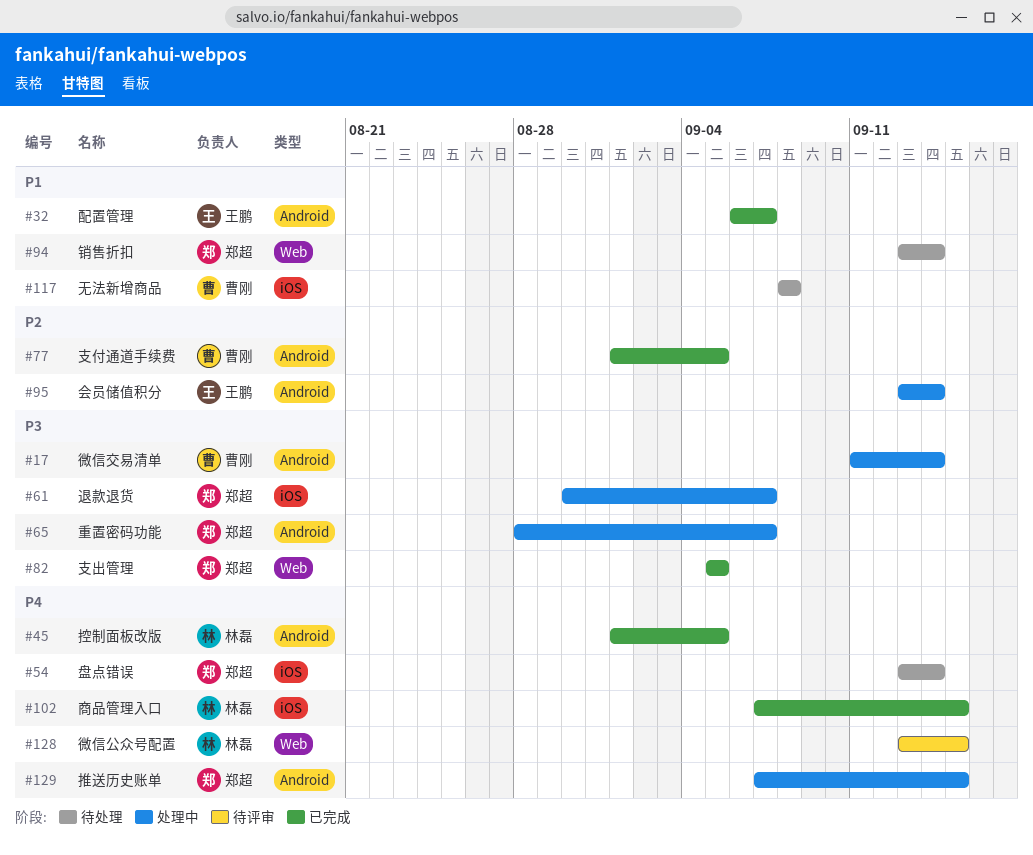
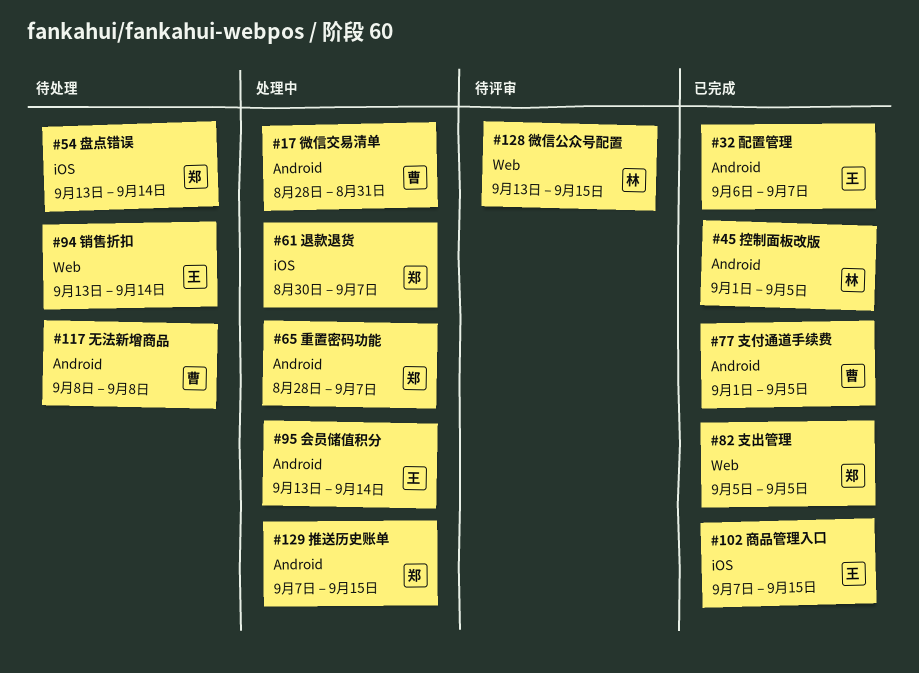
#17, start: Sep 11 -> Aug 28
#17, due: Sep 14 -> Aug 31
#94, owner: 郑超 -> 王鹏
#102, owner: 林磊 -> 王鹏
#117, label: iOS -> Android

